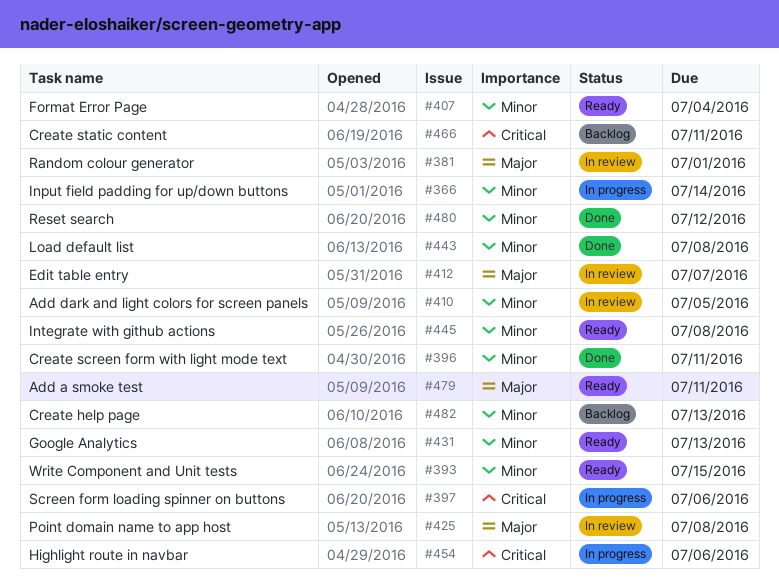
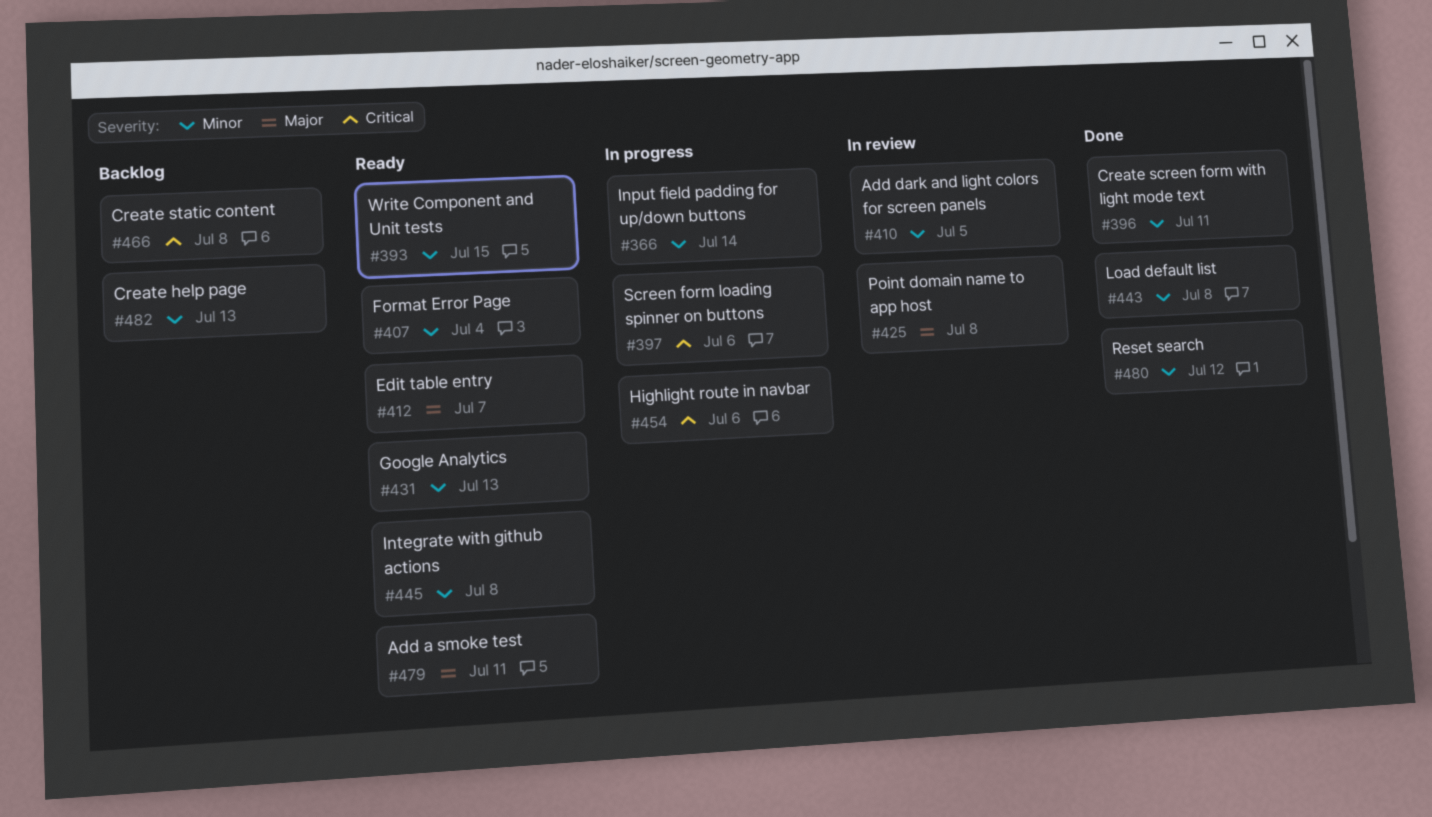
#381: present -> none
#412, status: In review -> Ready
#466, due: Jul 11 -> Jul 8

